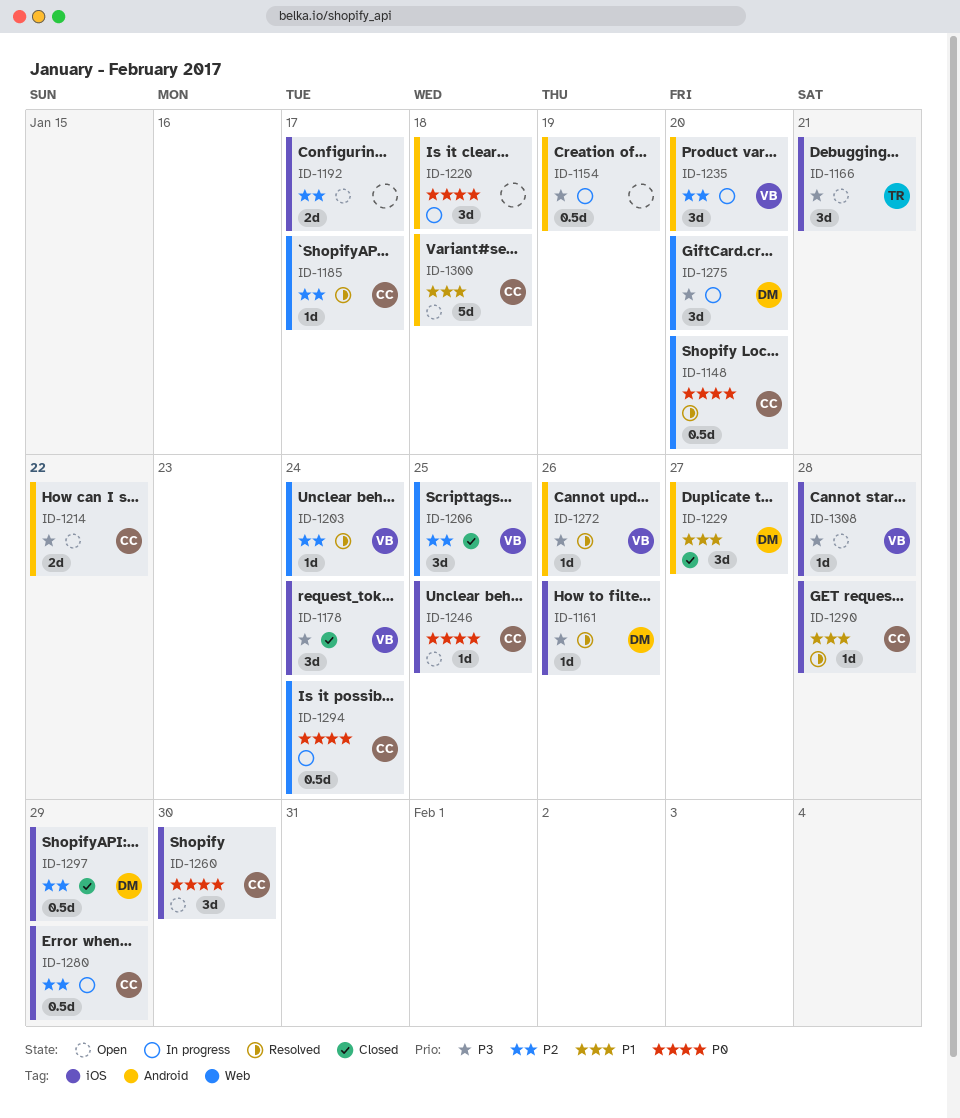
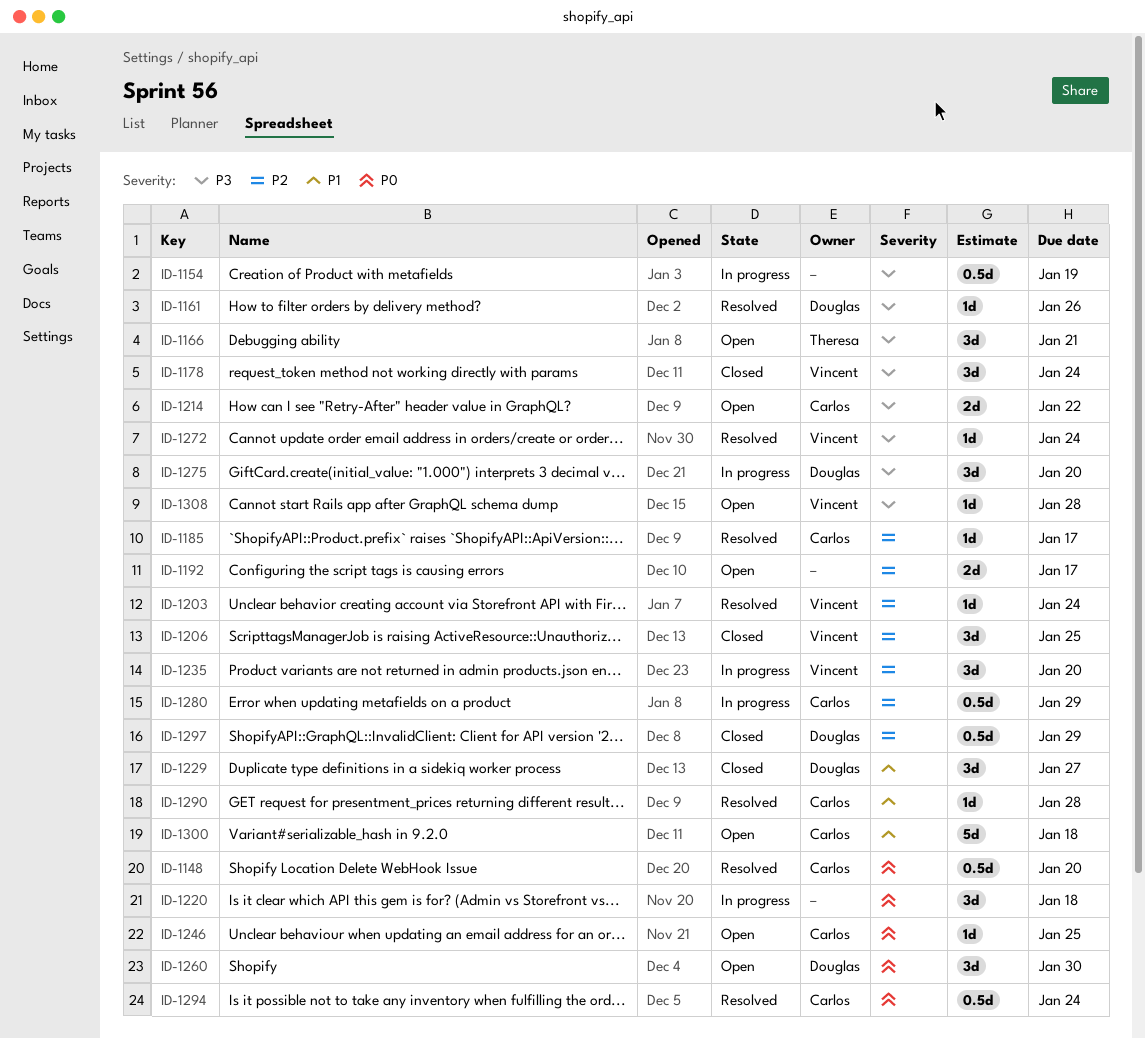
ID-1260, owner: Carlos -> Douglas
ID-1272, due: Jan 26 -> Jan 24
ID-1294, status: In progress -> Resolved

